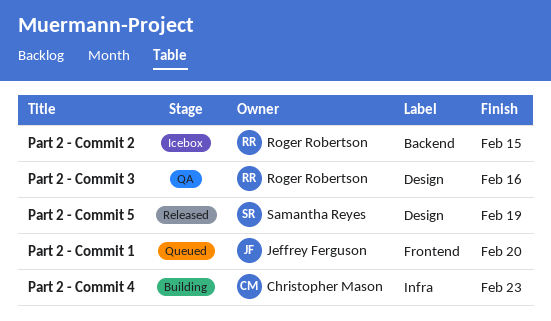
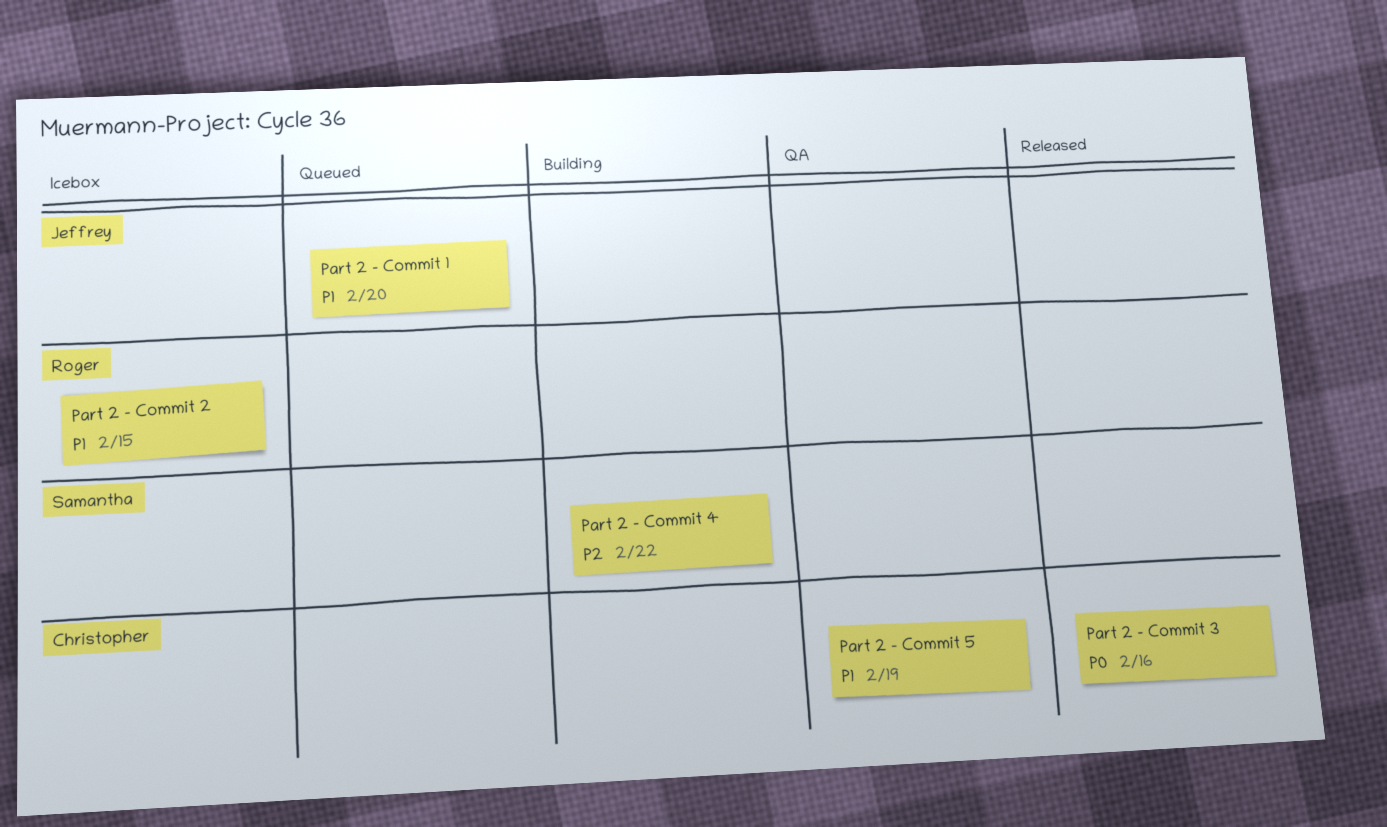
Part 2 - Commit 3, status: QA -> Released
Part 2 - Commit 3, owner: Roger Robertson -> Christopher Mason
Part 2 - Commit 4, owner: Christopher Mason -> Samantha Reyes
Part 2 - Commit 4, due: Feb 23 -> Feb 22
Part 2 - Commit 5, status: Released -> QA
Part 2 - Commit 5, owner: Samantha Reyes -> Christopher Mason

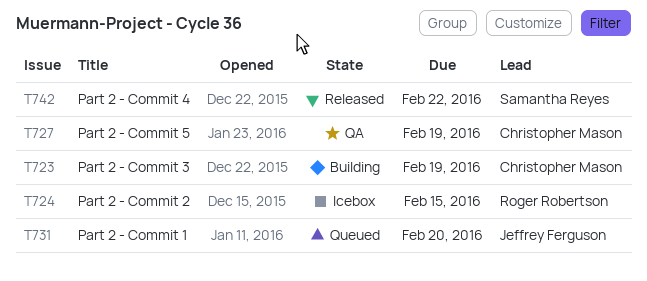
Part 2 - Commit 3, status: Released -> Building
Part 2 - Commit 3, due: Feb 16 -> Feb 19
Part 2 - Commit 4, status: Building -> Released

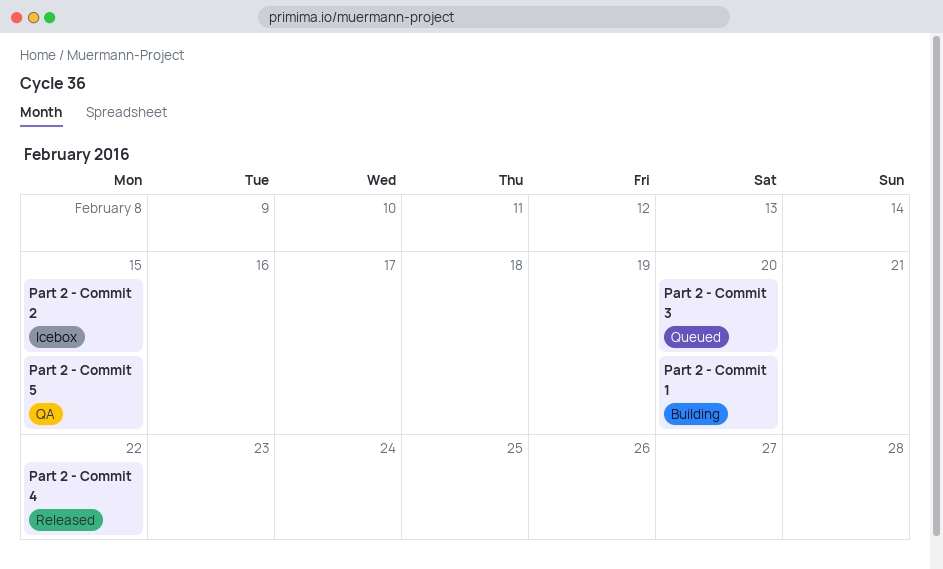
Part 2 - Commit 1, status: Queued -> Building
Part 2 - Commit 3, status: Building -> Queued
Part 2 - Commit 3, due: Feb 19 -> Feb 20
Part 2 - Commit 5, due: Feb 19 -> Feb 15

